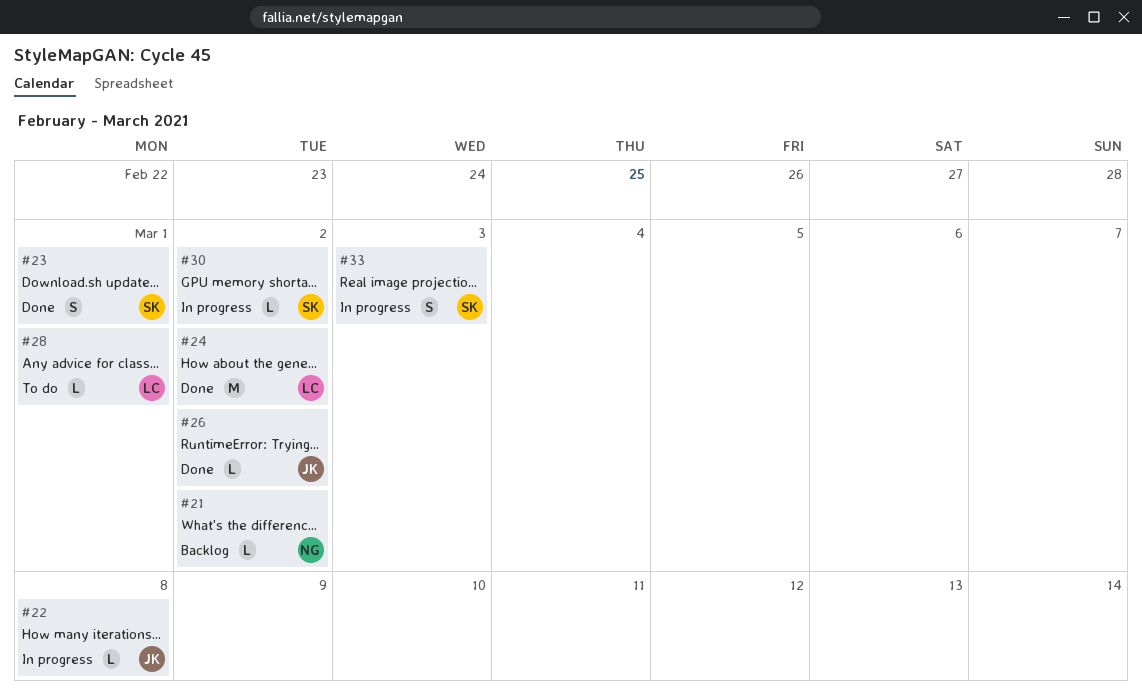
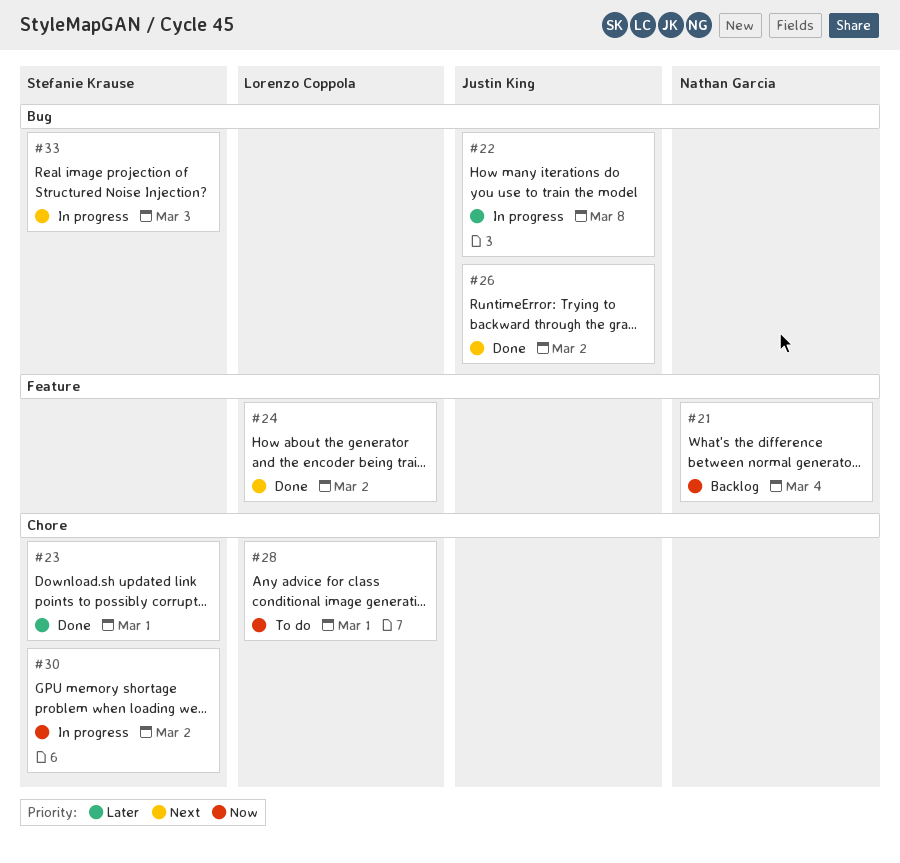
#21, due: Mar 2 -> Mar 4

